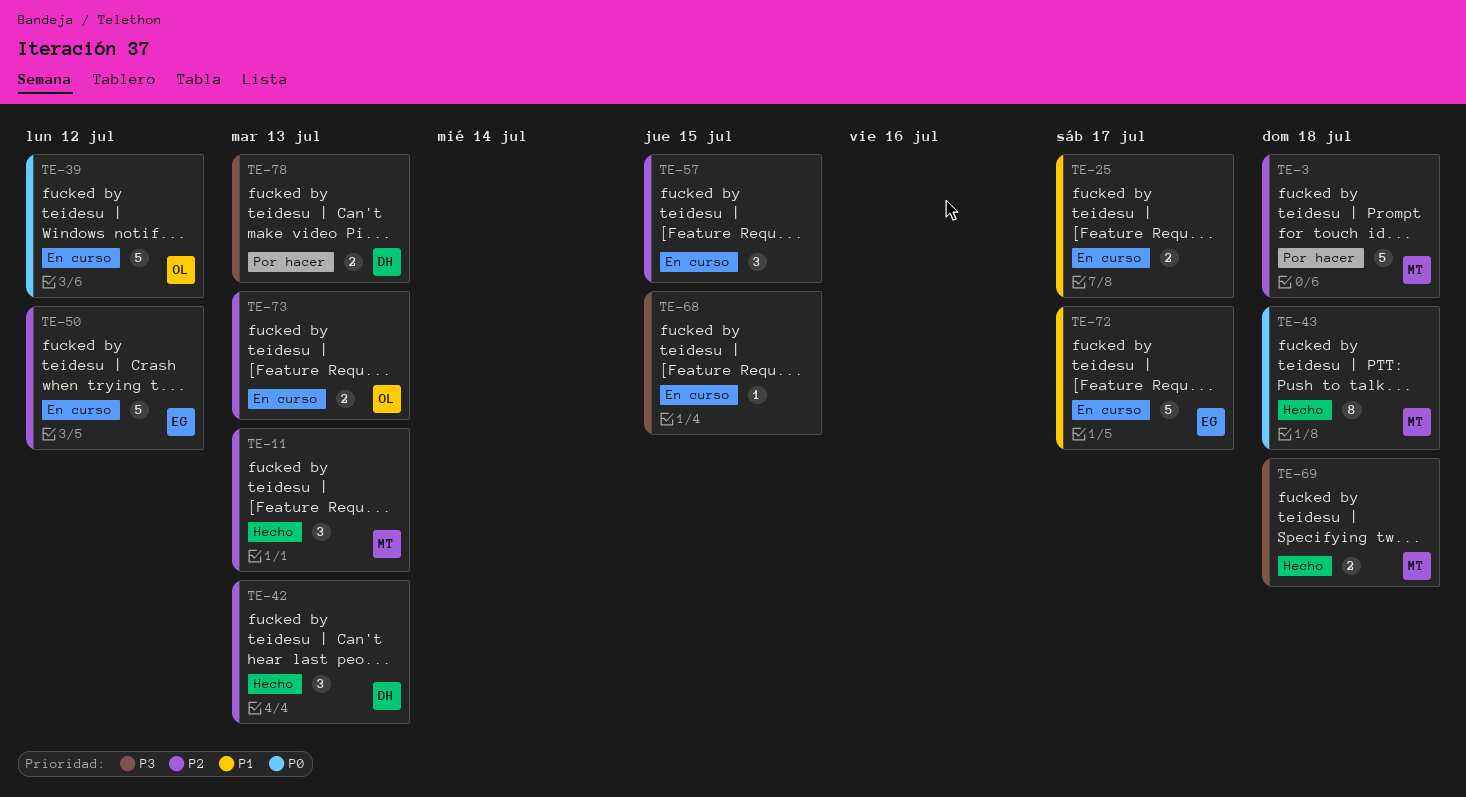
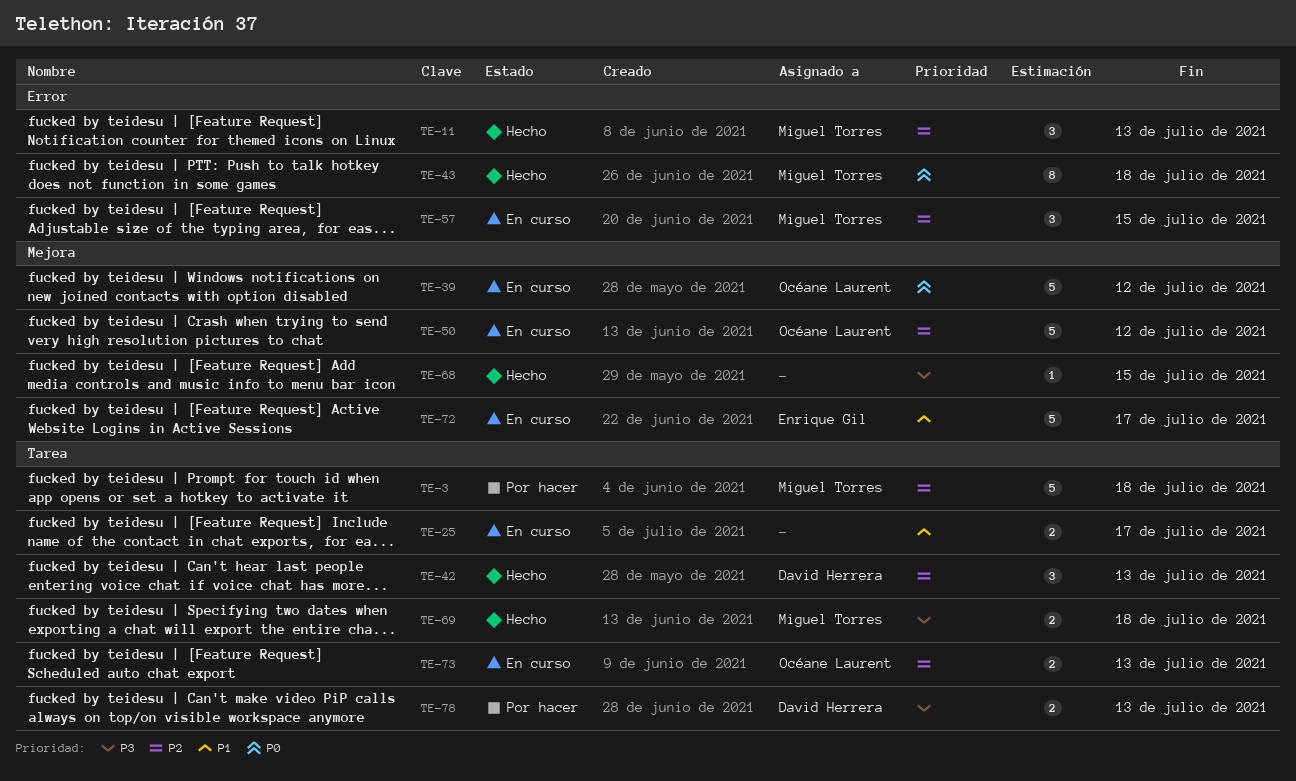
TE-50, owner: Enrique Gil -> Océane Laurent
TE-57, owner: none -> Miguel Torres
TE-68, status: En curso -> Hecho

